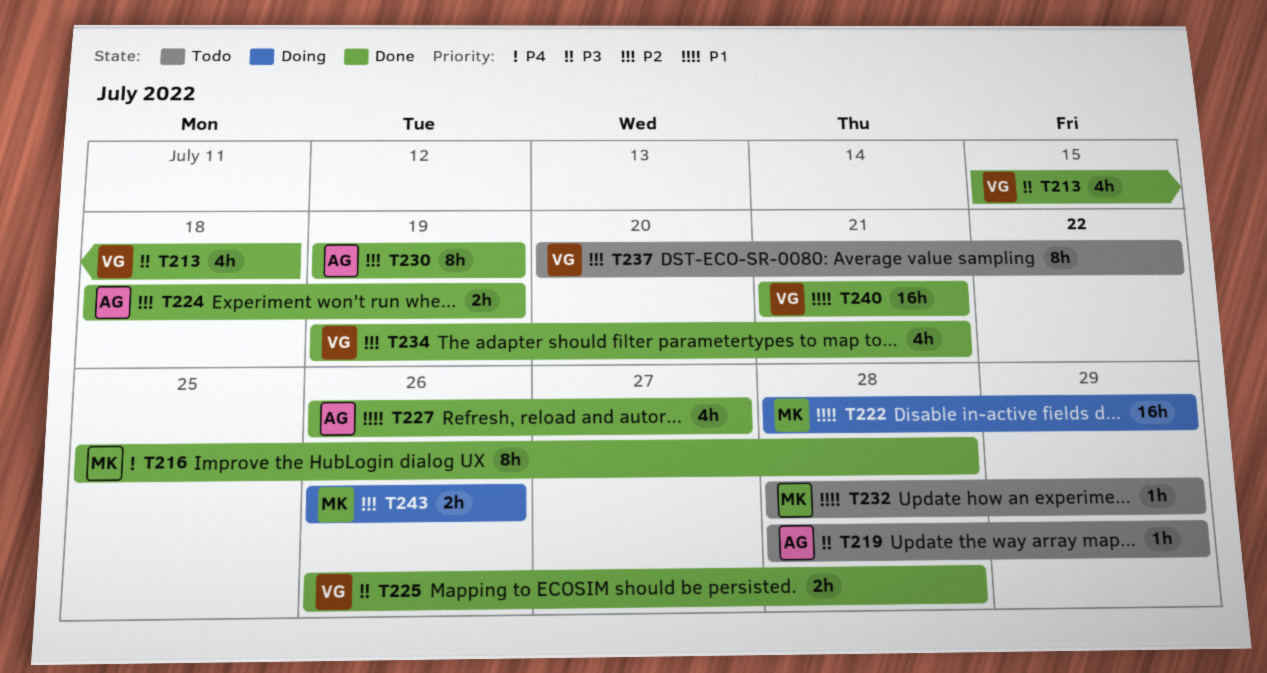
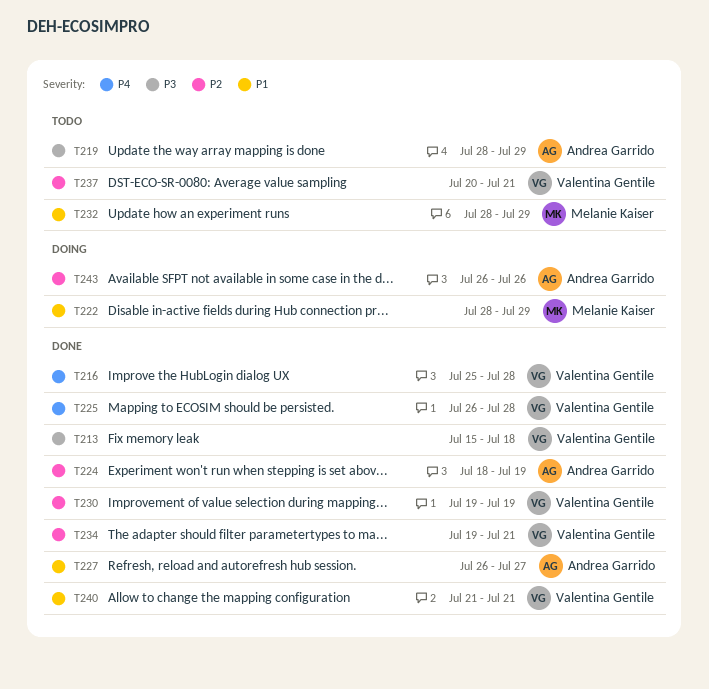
T216, owner: Melanie Kaiser -> Valentina Gentile
T225, priority: P3 -> P4
T230, owner: Andrea Garrido -> Valentina Gentile
T237, due: Jul 22 -> Jul 21
T243, owner: Melanie Kaiser -> Andrea Garrido

